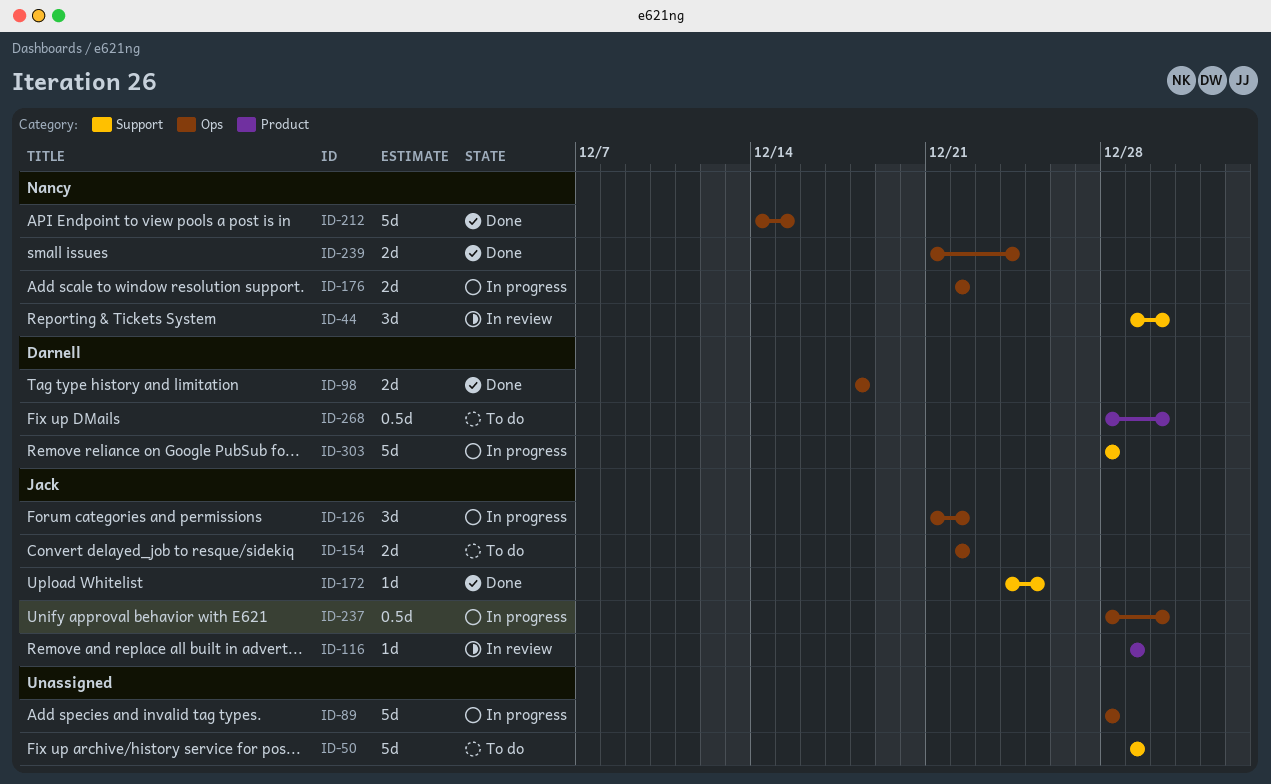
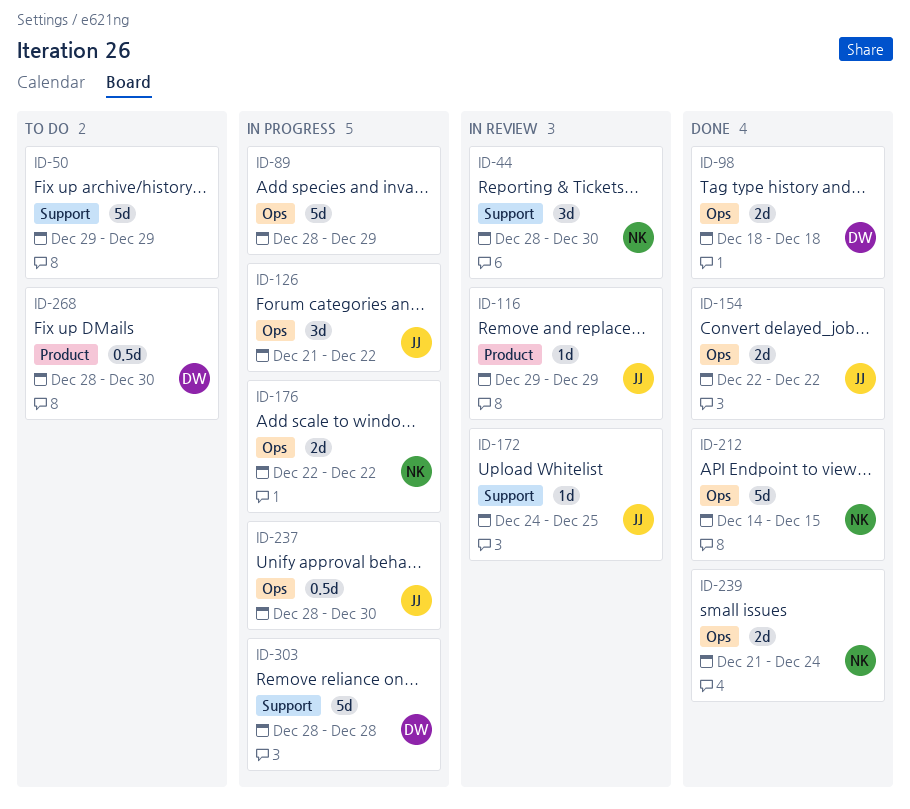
ID-44, start: Dec 29 -> Dec 28
ID-89, due: Dec 28 -> Dec 29
ID-154, status: To do -> Done
ID-172, status: Done -> In review

